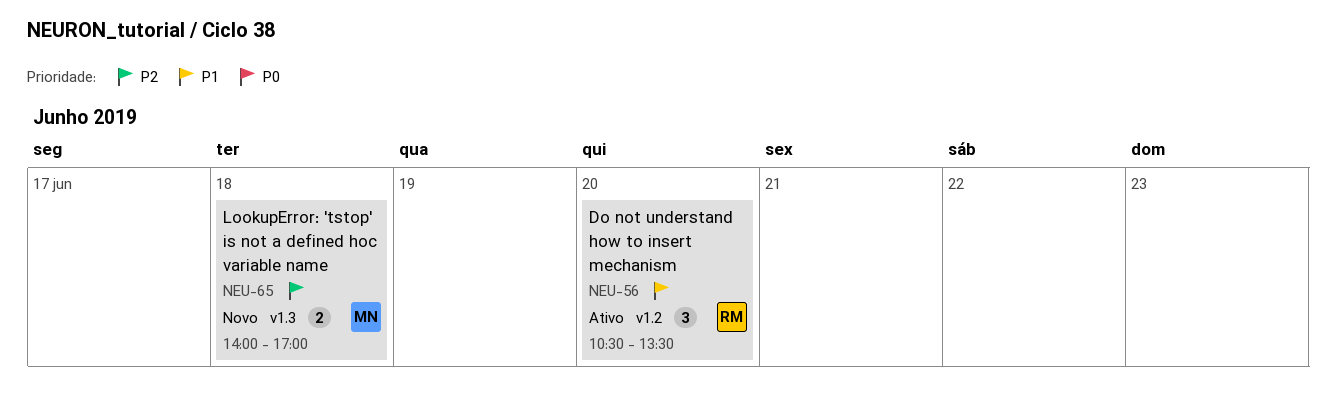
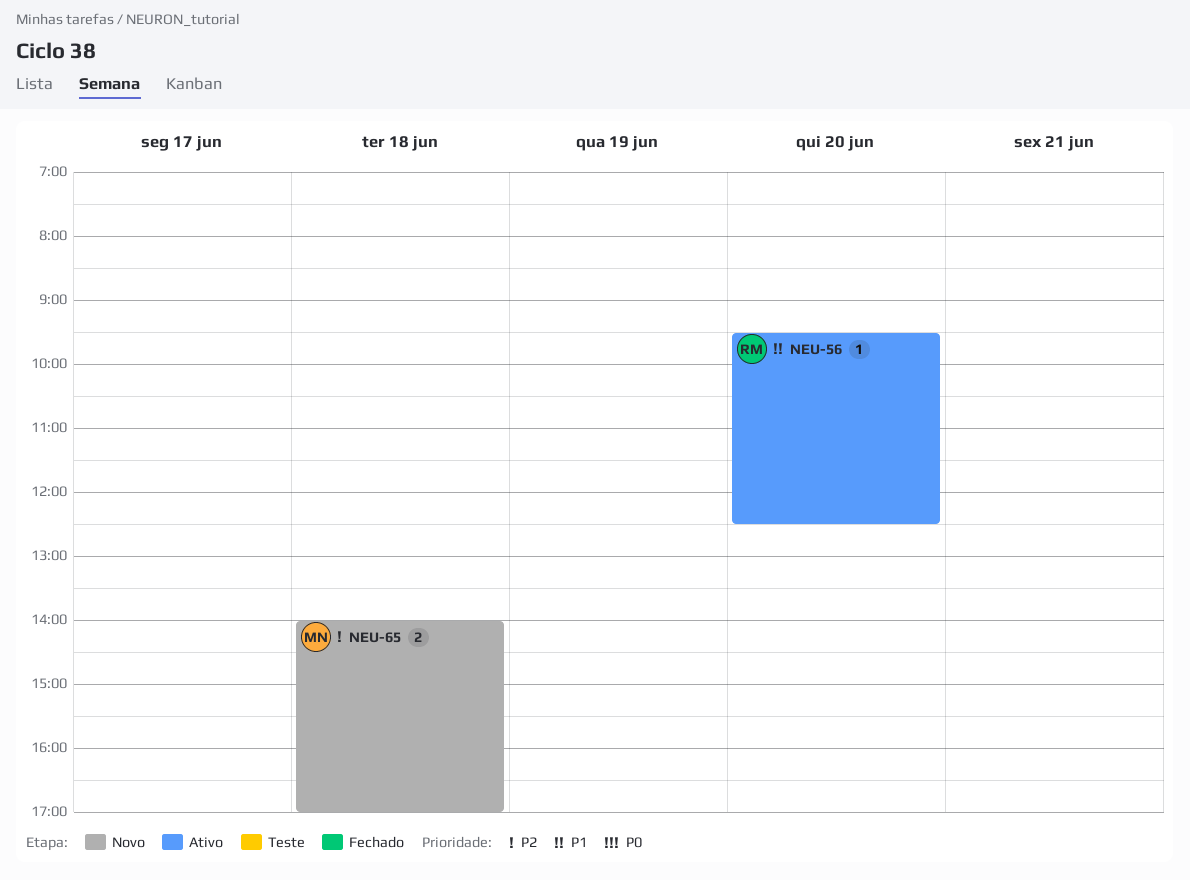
NEU-56, estimate: 3 -> 1
NEU-56, begins: 10:30 -> 09:30
NEU-56, ends: 13:30 -> 12:30

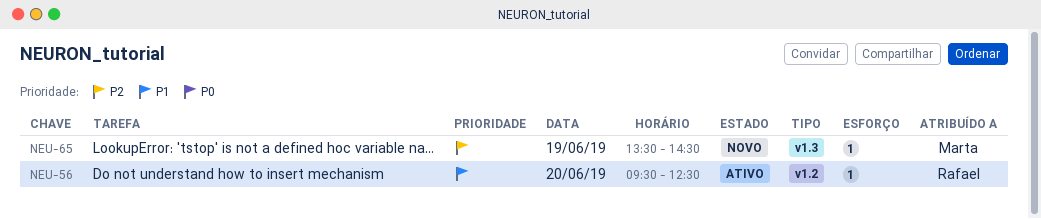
NEU-65, estimate: 2 -> 1
NEU-65, day: Jun 18 -> Jun 19
NEU-65, begins: 14:00 -> 13:30
NEU-65, ends: 17:00 -> 14:30

